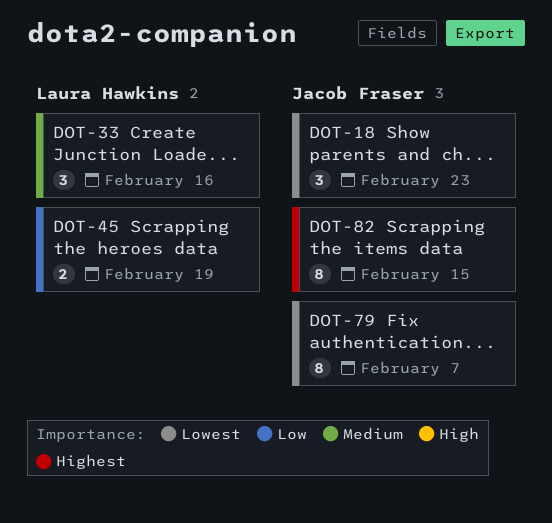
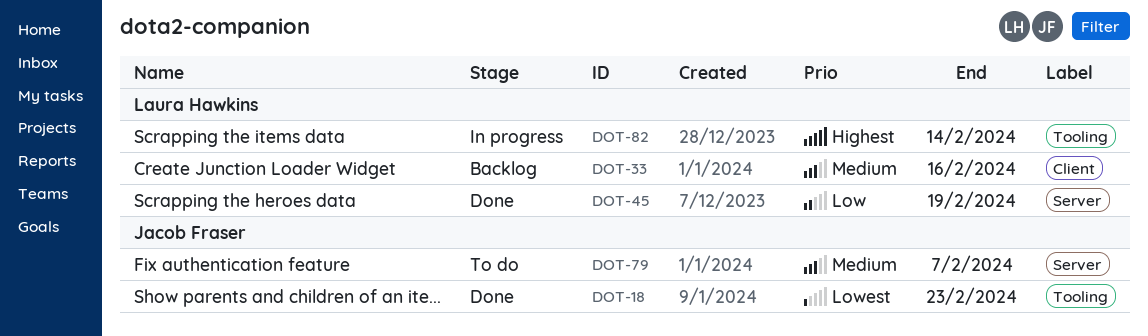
DOT-79, priority: Lowest -> Medium
DOT-82, owner: Jacob Fraser -> Laura Hawkins
DOT-82, due: Feb 15 -> Feb 14

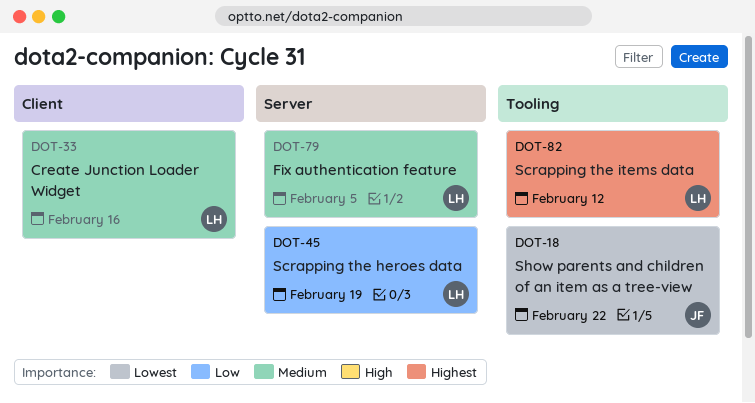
DOT-18, due: Feb 23 -> Feb 22
DOT-79, owner: Jacob Fraser -> Laura Hawkins
DOT-79, due: Feb 7 -> Feb 5
DOT-82, due: Feb 14 -> Feb 12

